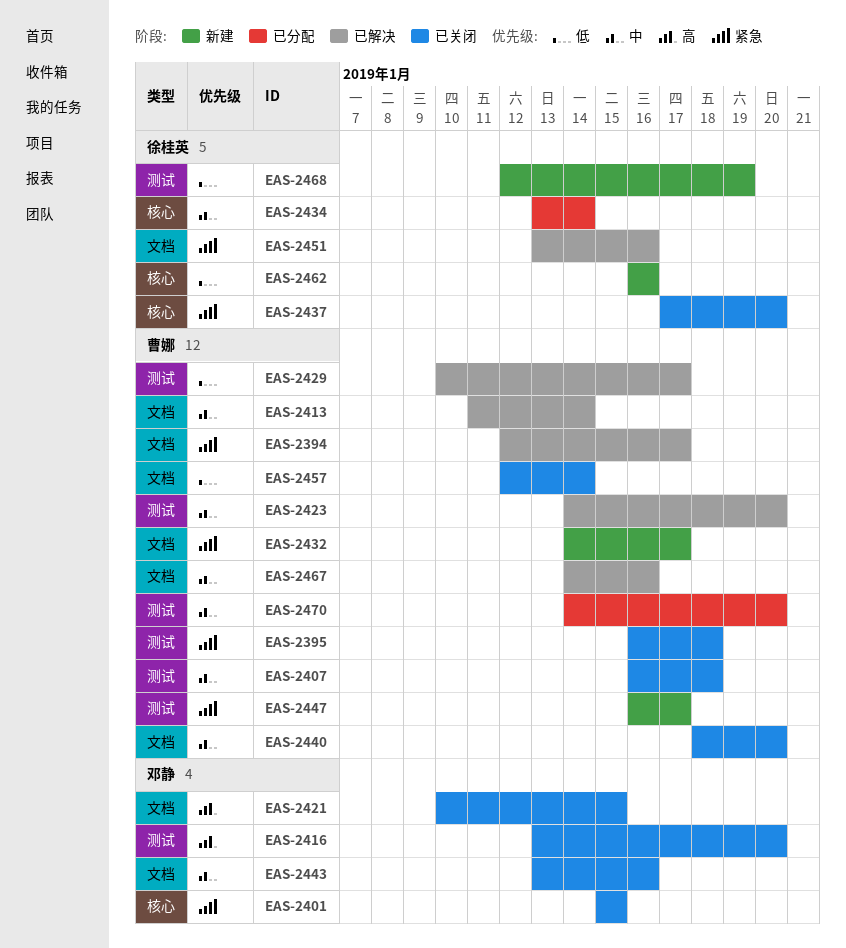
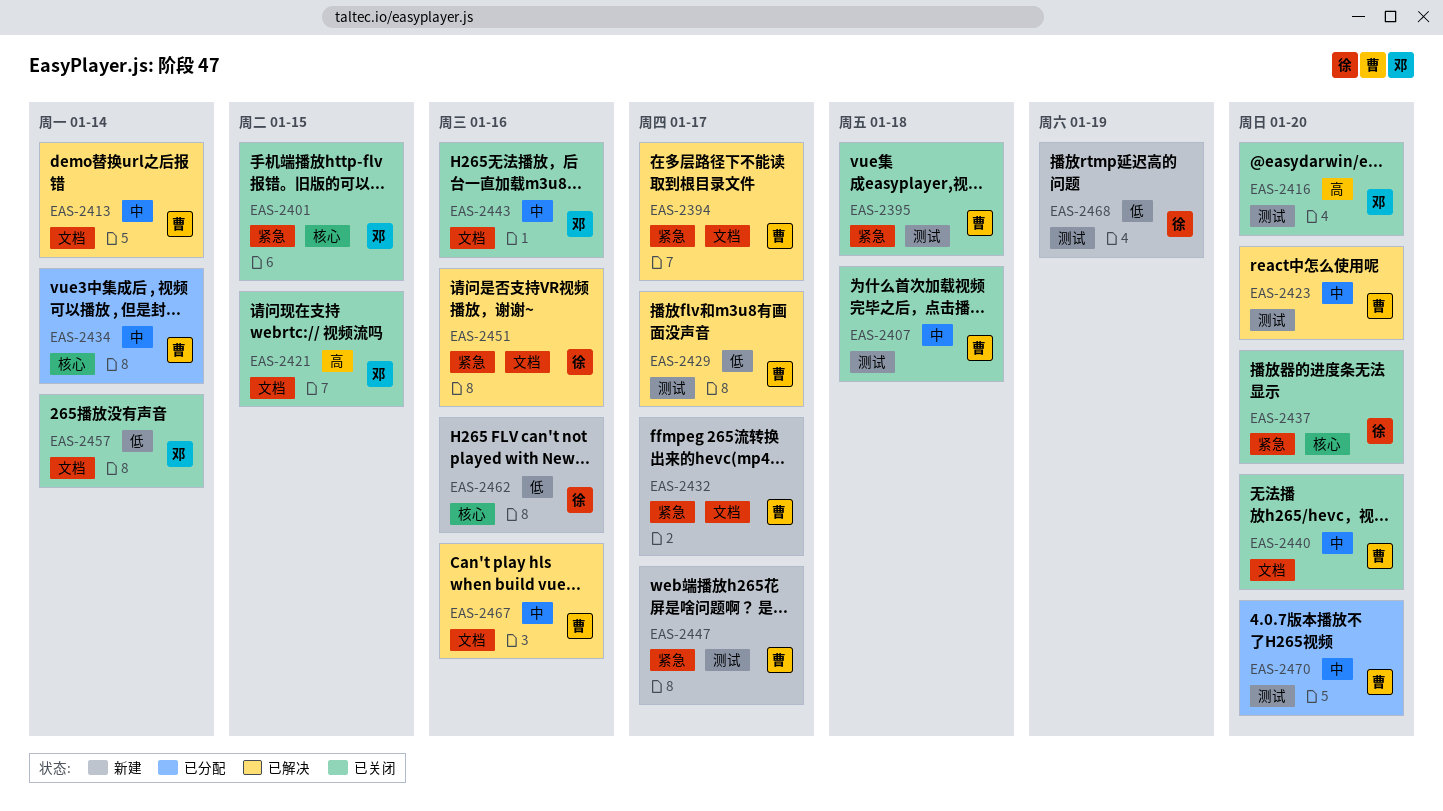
EAS-2434, owner: 徐桂英 -> 曹娜
EAS-2457, owner: 曹娜 -> 邓静

